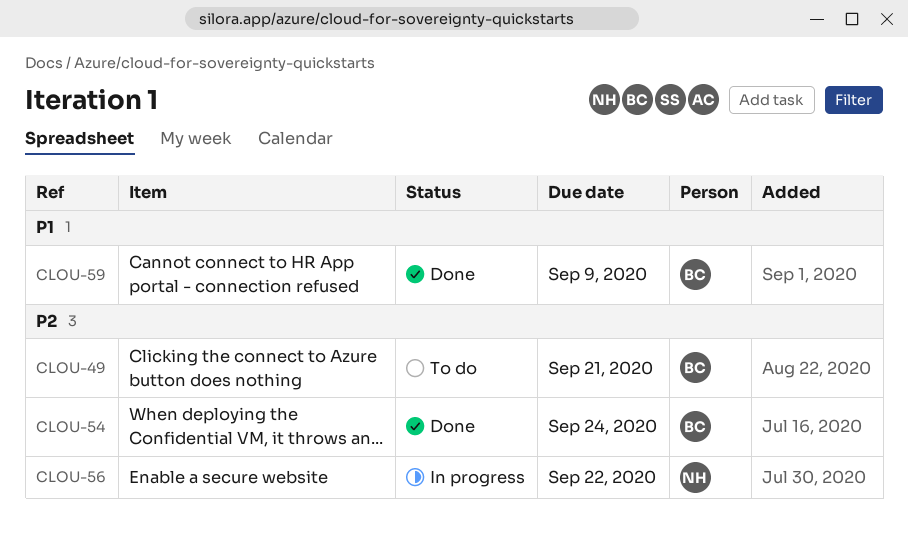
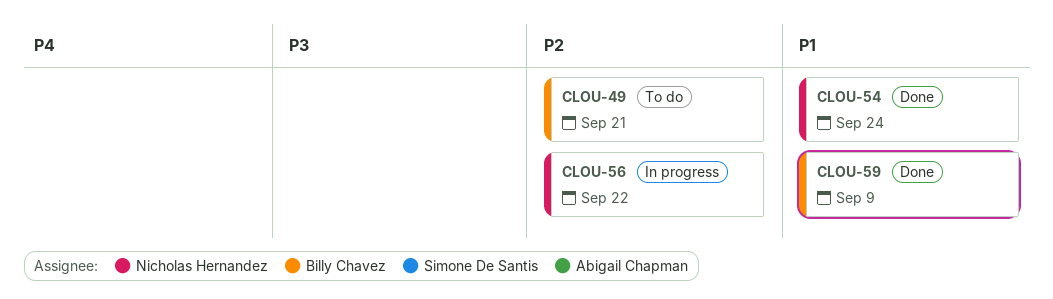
CLOU-54, owner: Billy Chavez -> Nicholas Hernandez
CLOU-54, priority: P2 -> P1

